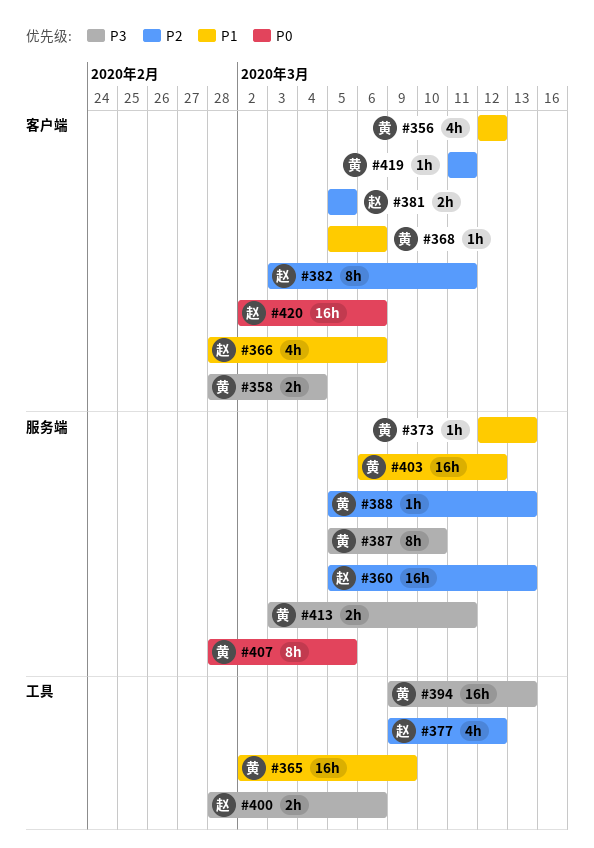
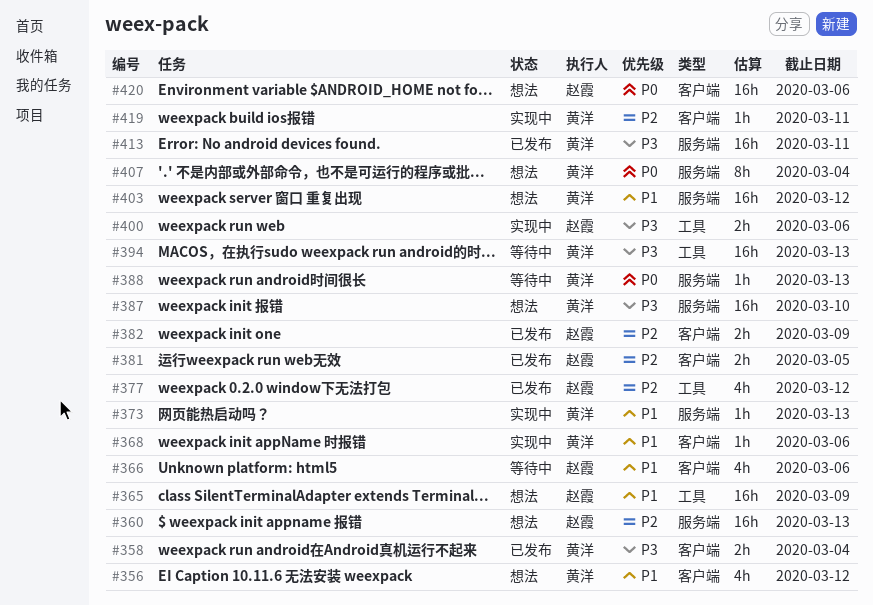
#365, owner: 黄洋 -> 赵霞
#382, estimate: 8h -> 2h
#382, due: Mar 11 -> Mar 9
#387, estimate: 8h -> 16h
#388, priority: P2 -> P0
#407, due: Mar 5 -> Mar 4
#413, estimate: 2h -> 16h

